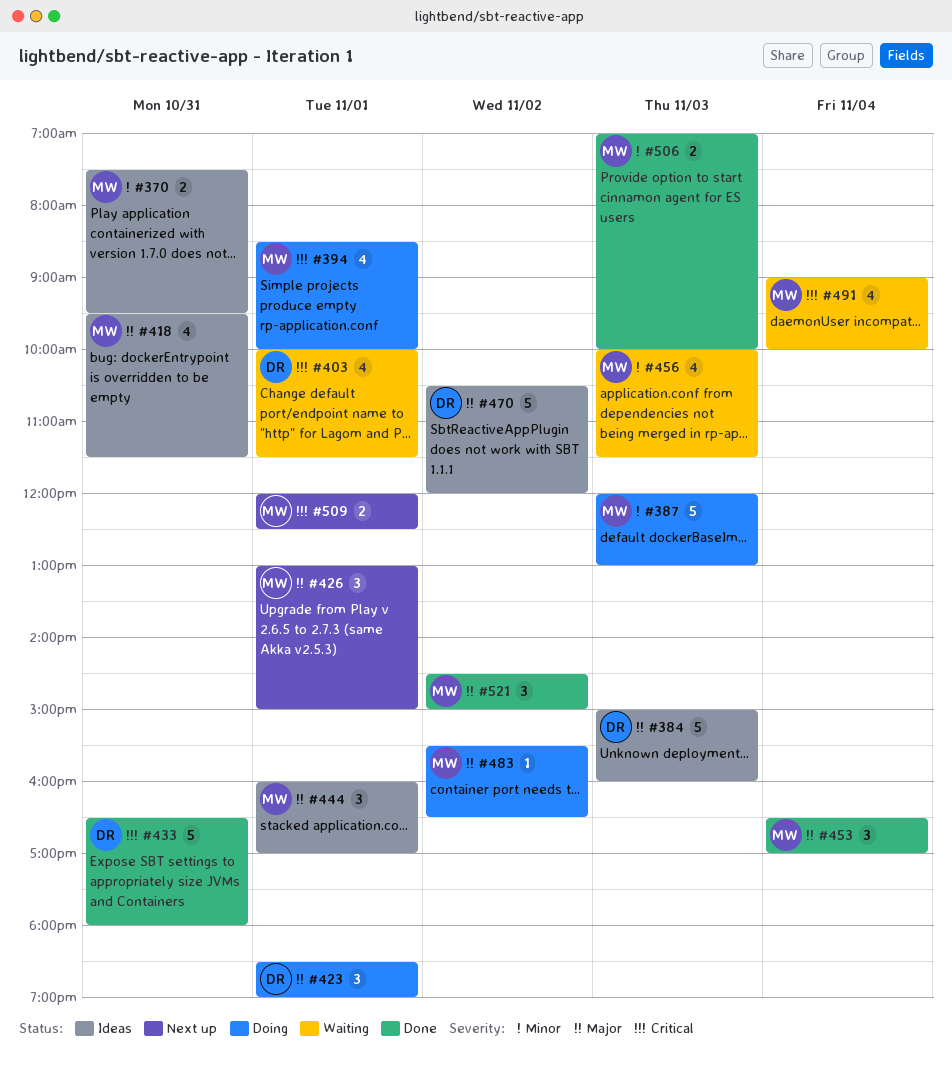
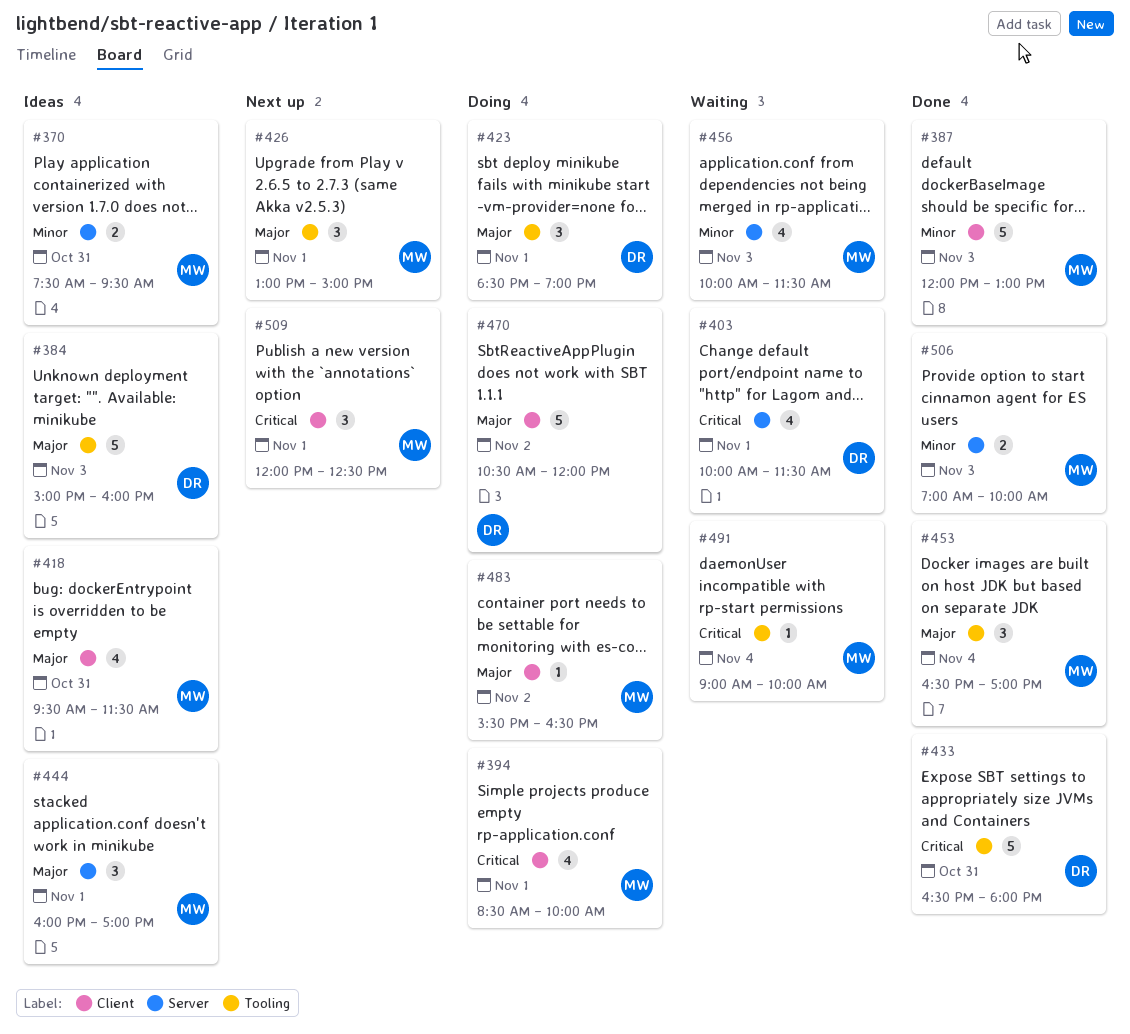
#387, status: Doing -> Done
#470, status: Ideas -> Doing
#491, estimate: 4 -> 1
#509, estimate: 2 -> 3
#521: present -> none

